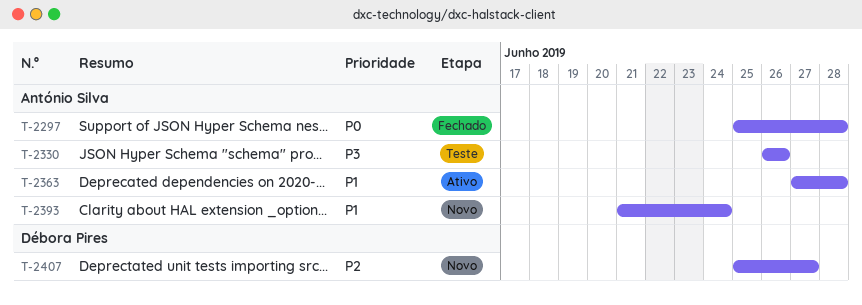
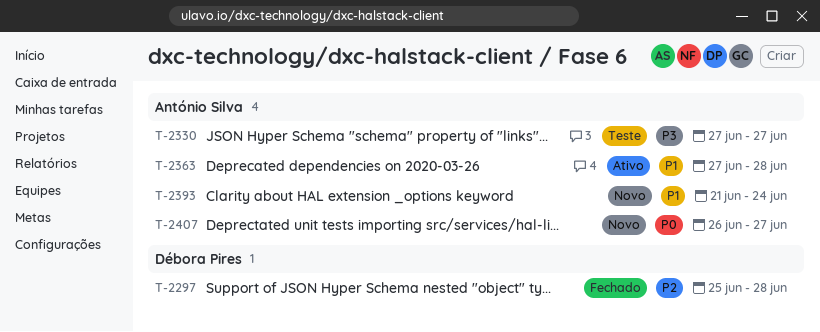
T-2297, owner: António Silva -> Débora Pires
T-2297, priority: P0 -> P2
T-2330, start: Jun 26 -> Jun 27
T-2330, due: Jun 26 -> Jun 27
T-2407, owner: Débora Pires -> António Silva
T-2407, priority: P2 -> P0
T-2407, start: Jun 25 -> Jun 26

